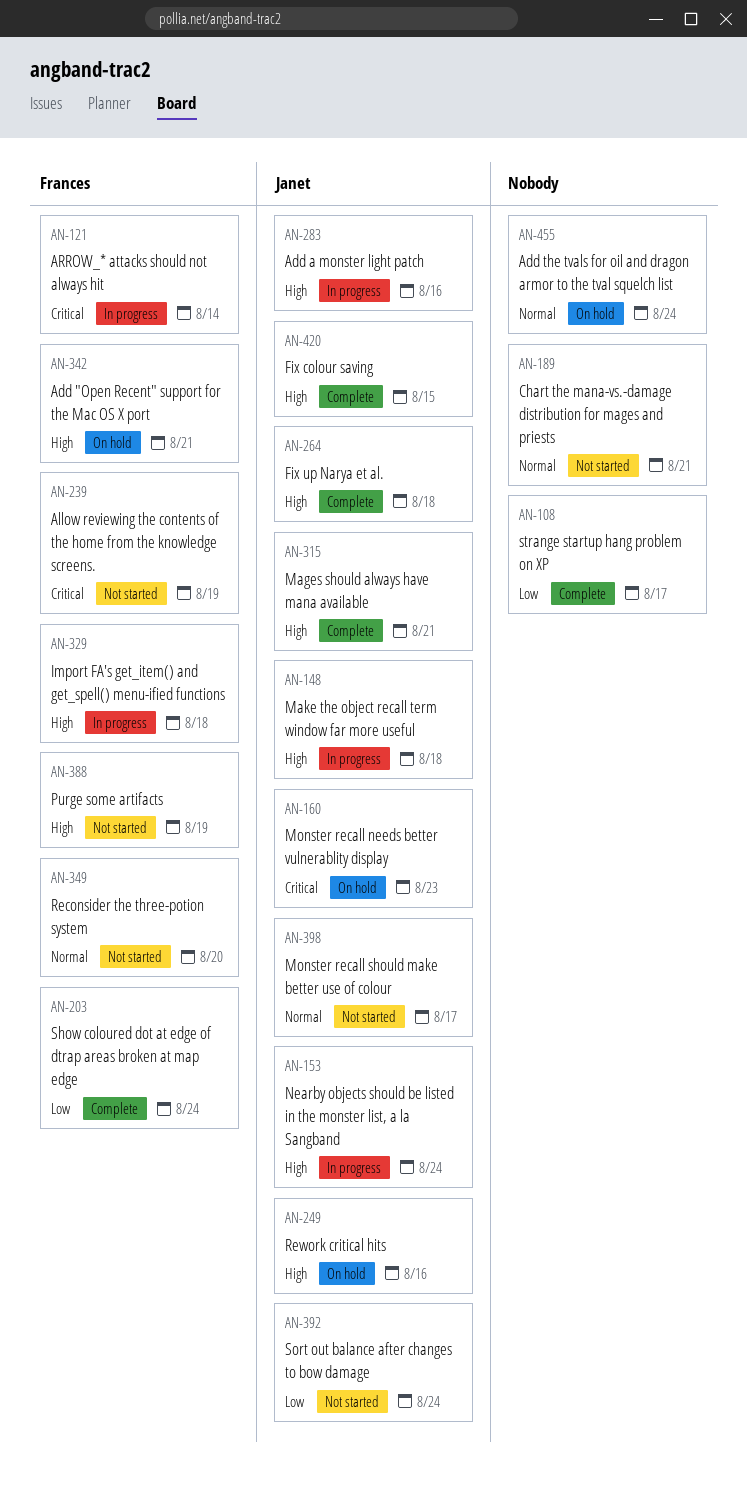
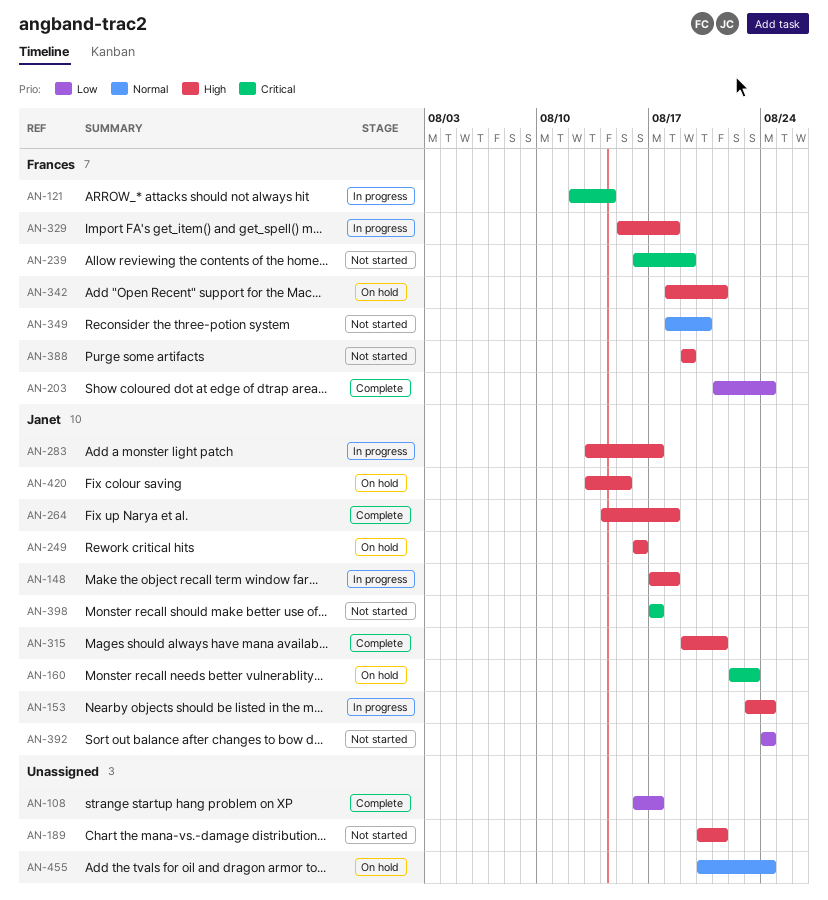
AN-189, priority: Normal -> High
AN-283, due: Aug 16 -> Aug 17
AN-398, priority: Normal -> Critical
AN-420, status: Complete -> On hold

